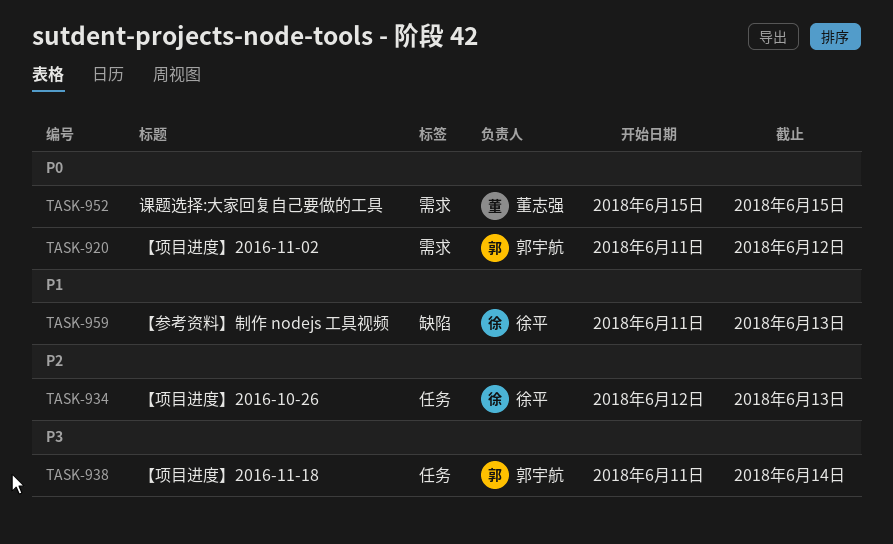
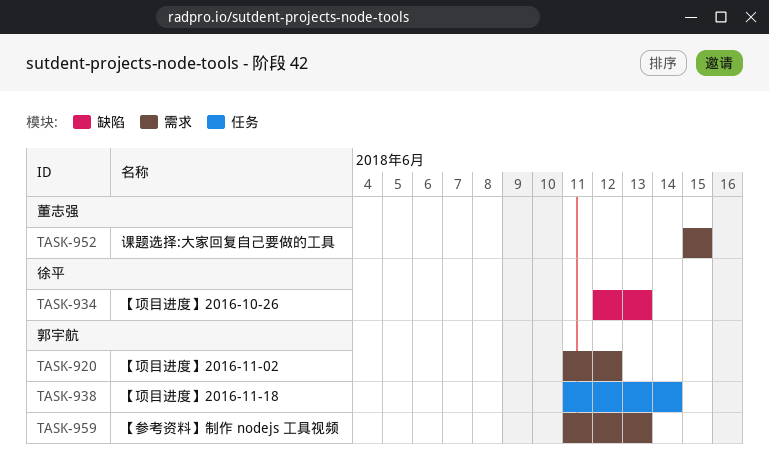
TASK-934, label: 任务 -> 缺陷
TASK-959, owner: 徐平 -> 郭宇航
TASK-959, label: 缺陷 -> 需求

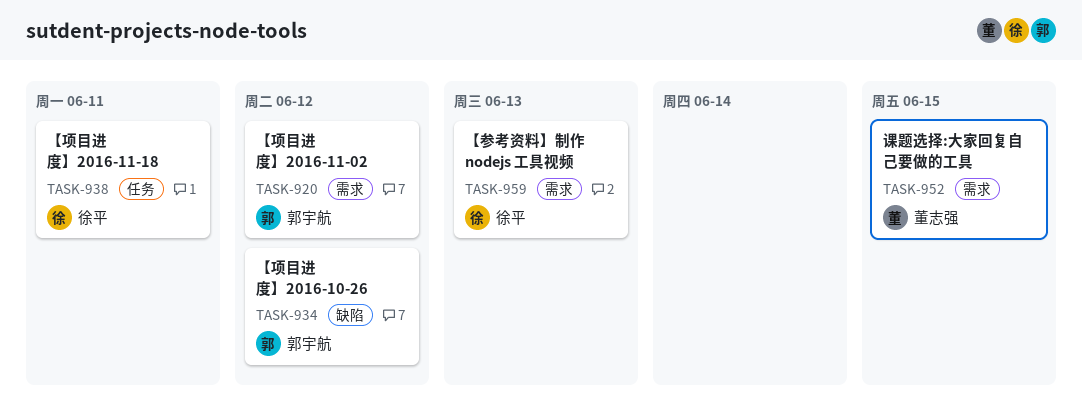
TASK-934, owner: 徐平 -> 郭宇航
TASK-934, due: Jun 13 -> Jun 12
TASK-938, owner: 郭宇航 -> 徐平
TASK-938, due: Jun 14 -> Jun 11
TASK-959, owner: 郭宇航 -> 徐平

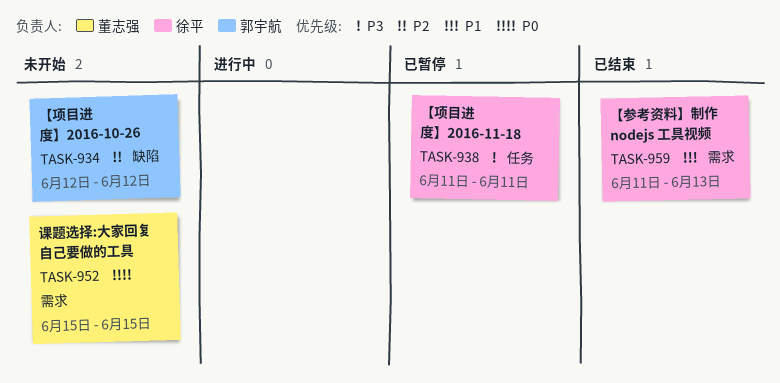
TASK-920: present -> none

